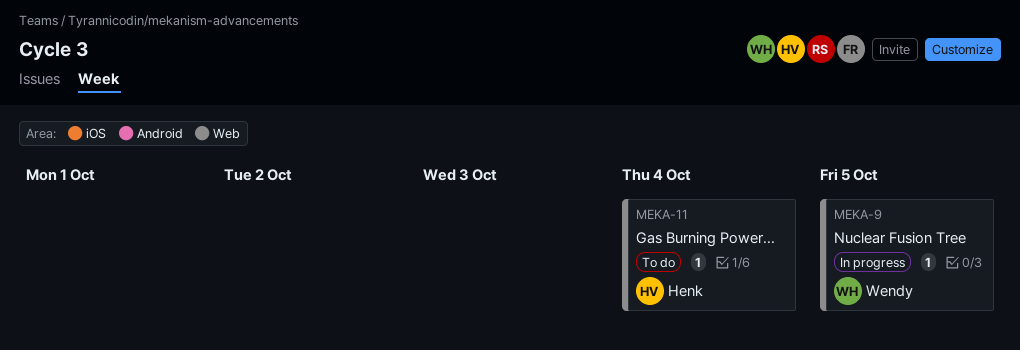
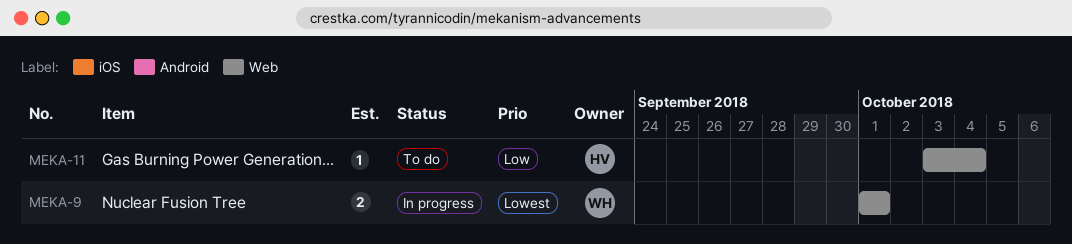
MEKA-9, estimate: 1 -> 2
MEKA-9, due: Oct 5 -> Oct 1

